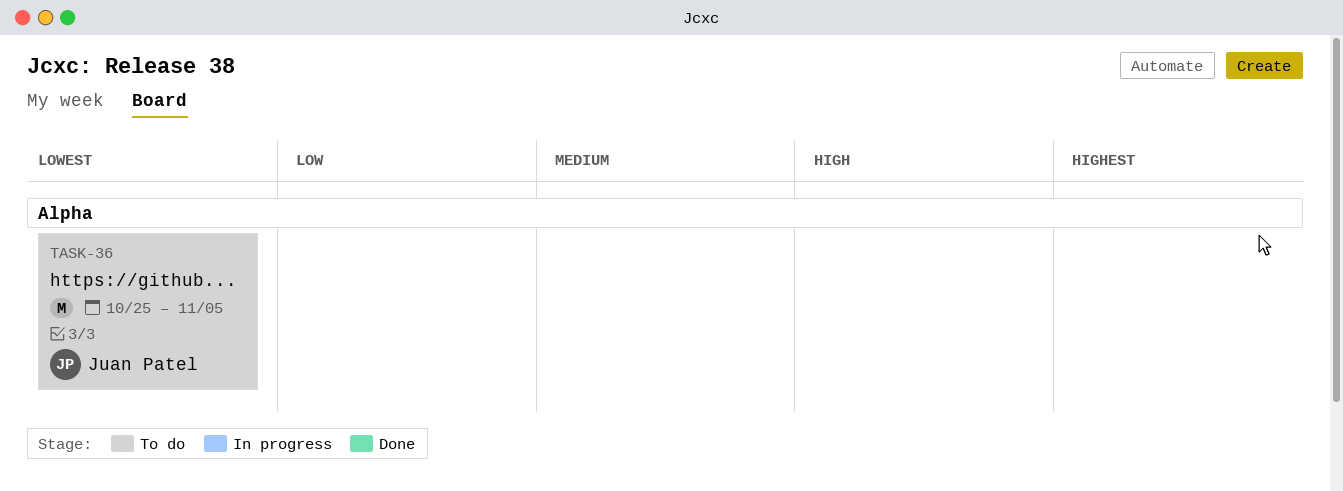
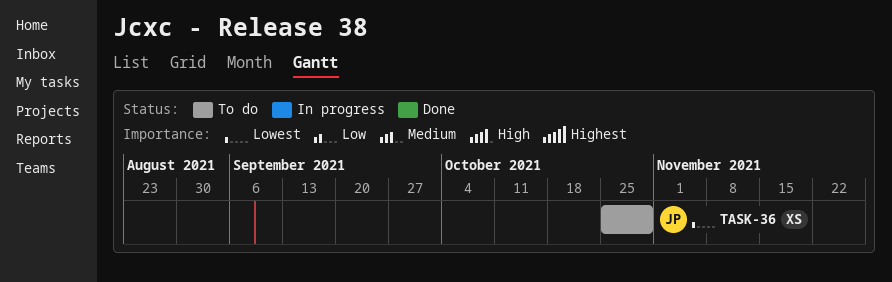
TASK-36, estimate: M -> XS
TASK-36, due: Nov 5 -> Oct 29

